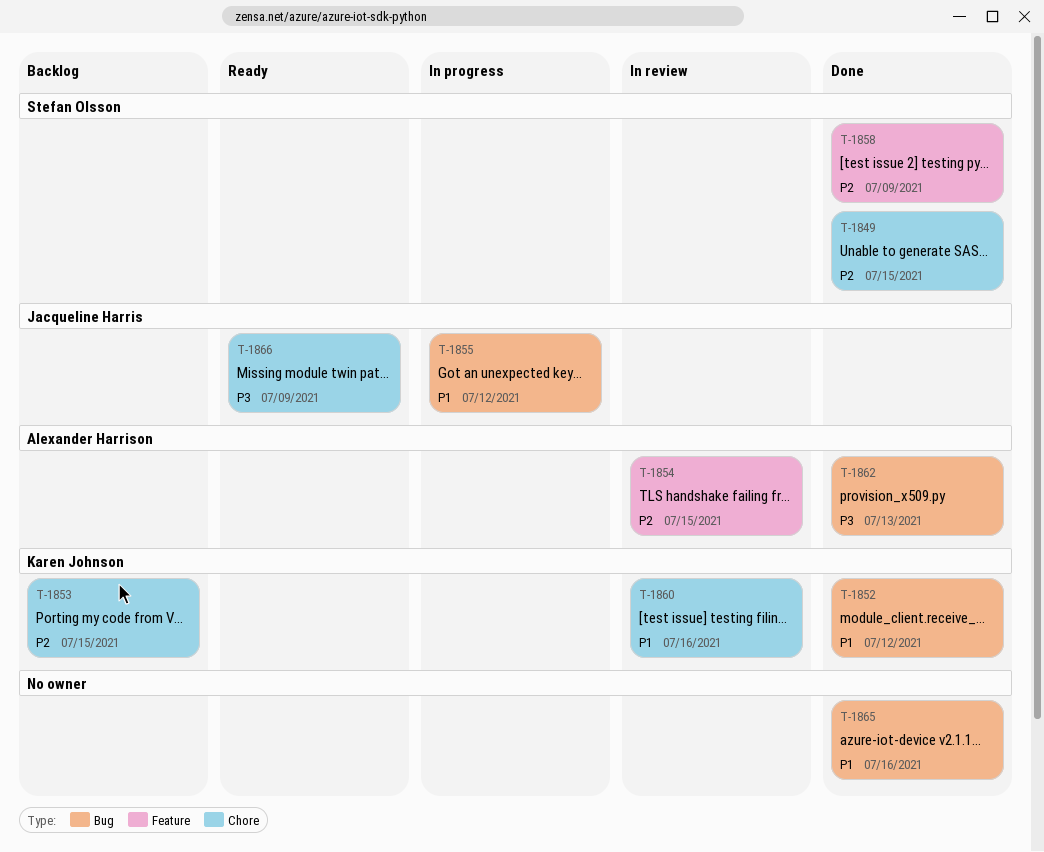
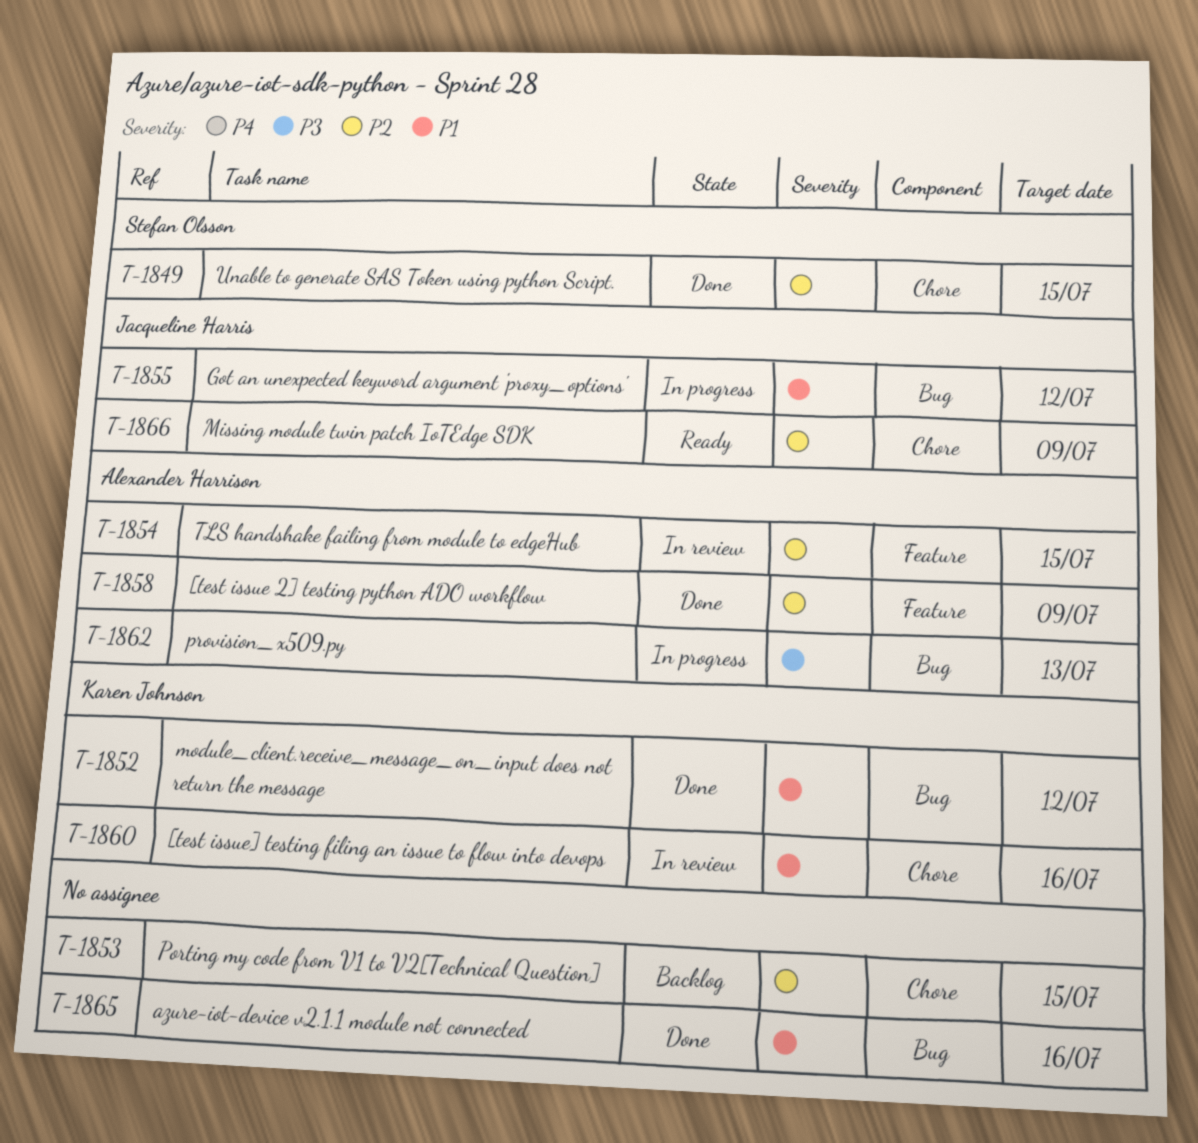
T-1853, owner: Karen Johnson -> none
T-1858, owner: Stefan Olsson -> Alexander Harrison
T-1862, status: Done -> In progress
T-1866, priority: P3 -> P2

